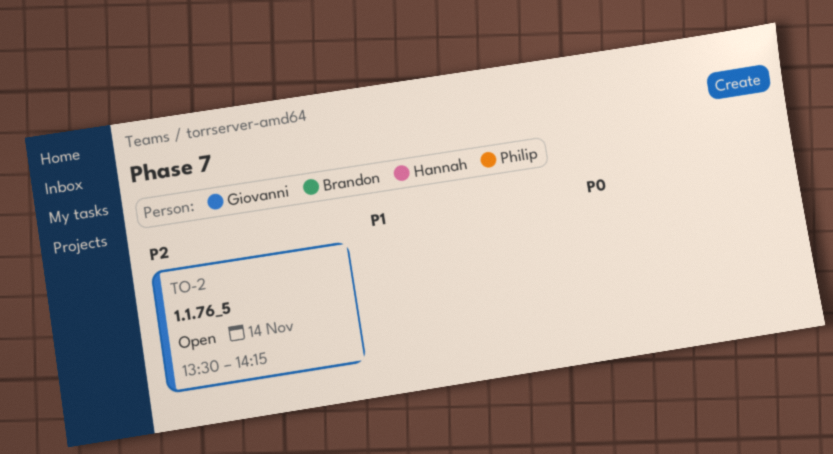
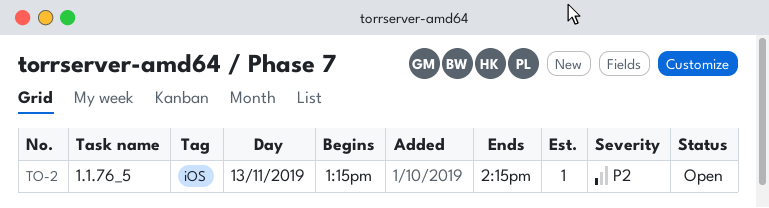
TO-2, day: Nov 14 -> Nov 13
TO-2, begins: 13:30 -> 13:15

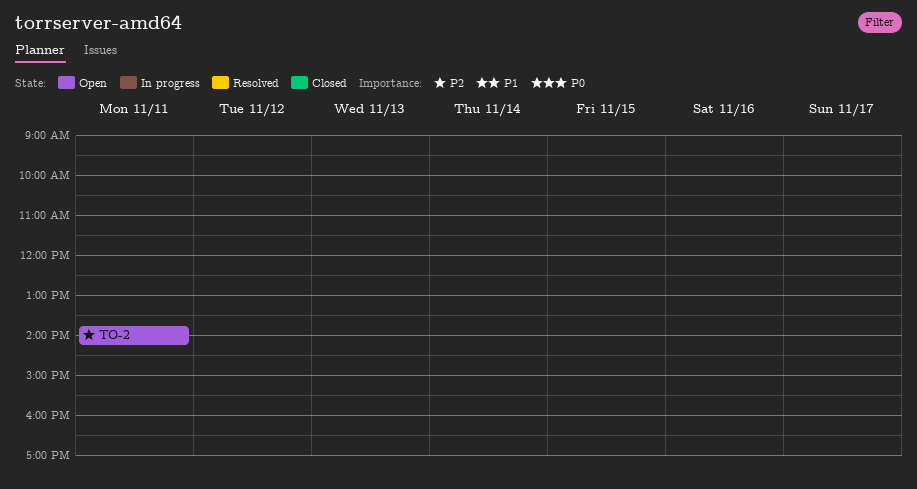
TO-2, day: Nov 13 -> Nov 11
TO-2, begins: 13:15 -> 13:45

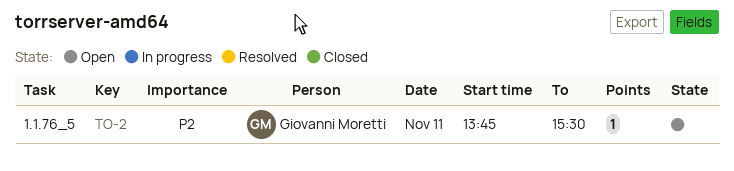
TO-2, ends: 14:15 -> 15:30

